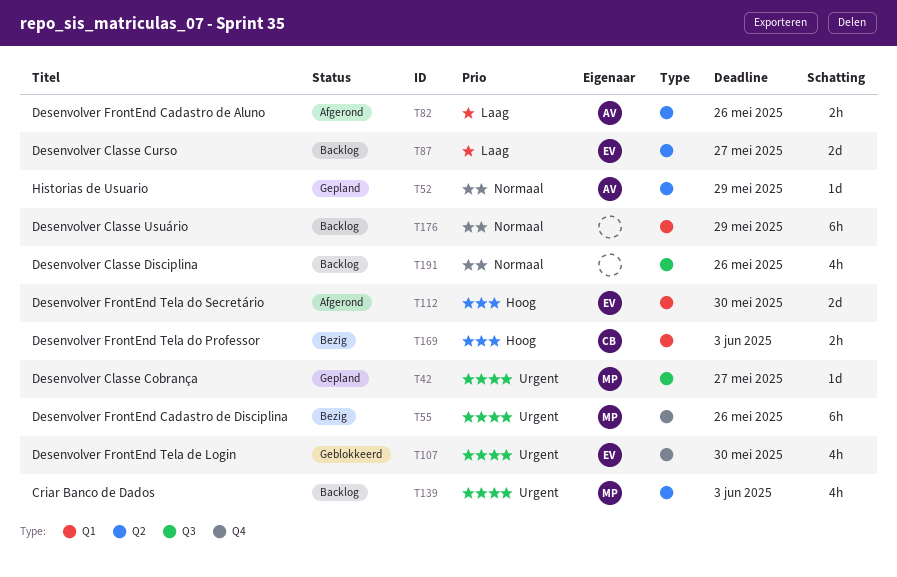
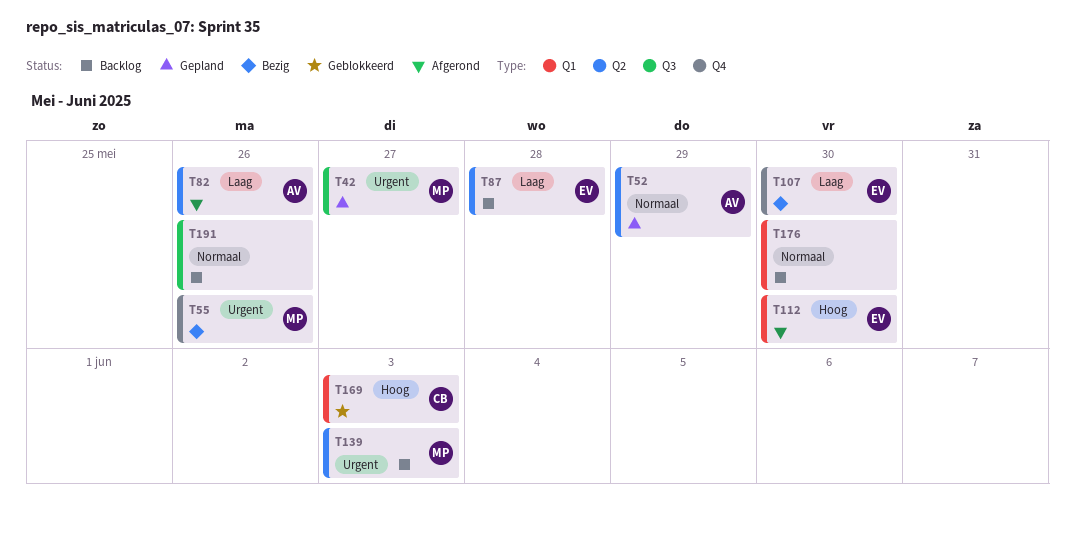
T87, due: May 27 -> May 28
T107, status: Geblokkeerd -> Bezig
T107, priority: Urgent -> Laag
T169, status: Bezig -> Geblokkeerd
T176, due: May 29 -> May 30

